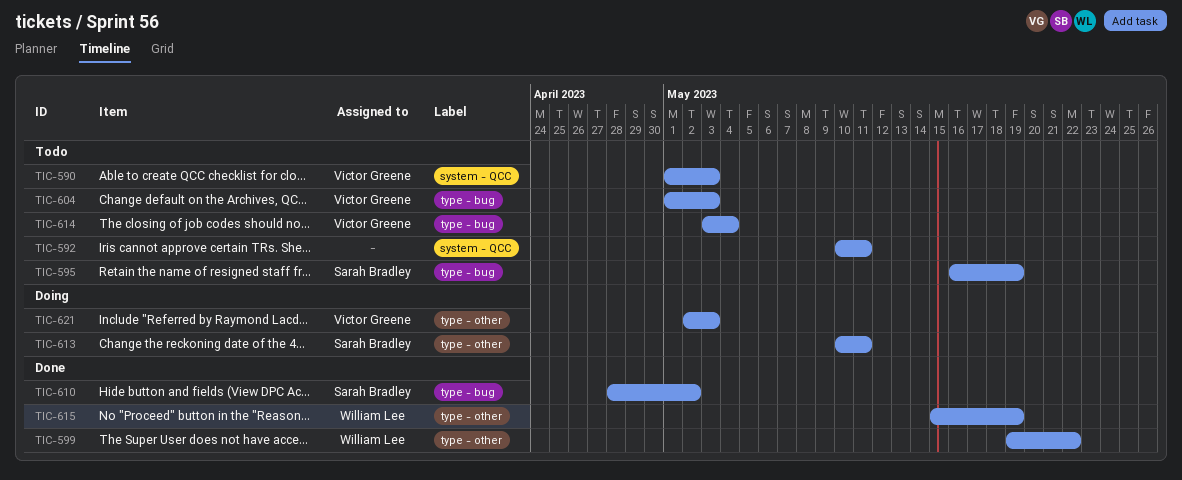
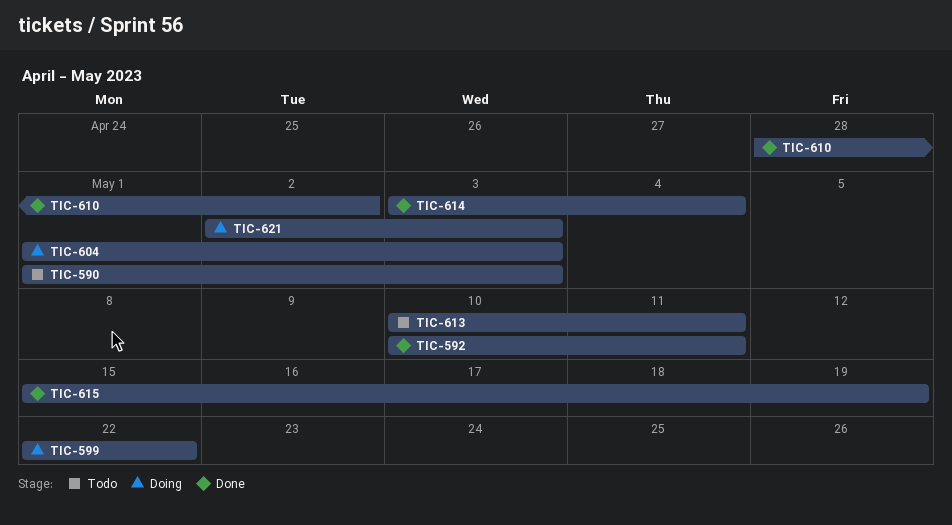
TIC-592, status: Todo -> Done
TIC-595: present -> none
TIC-599, status: Done -> Doing
TIC-599, start: May 19 -> May 22
TIC-604, status: Todo -> Doing
TIC-613, status: Doing -> Todo
TIC-614, status: Todo -> Done

